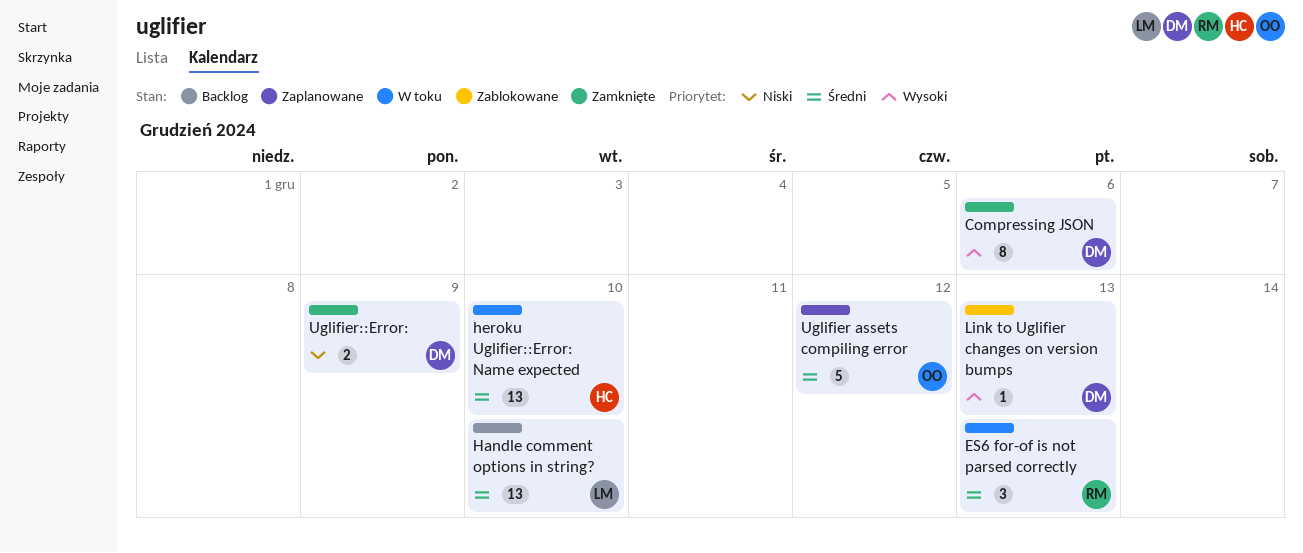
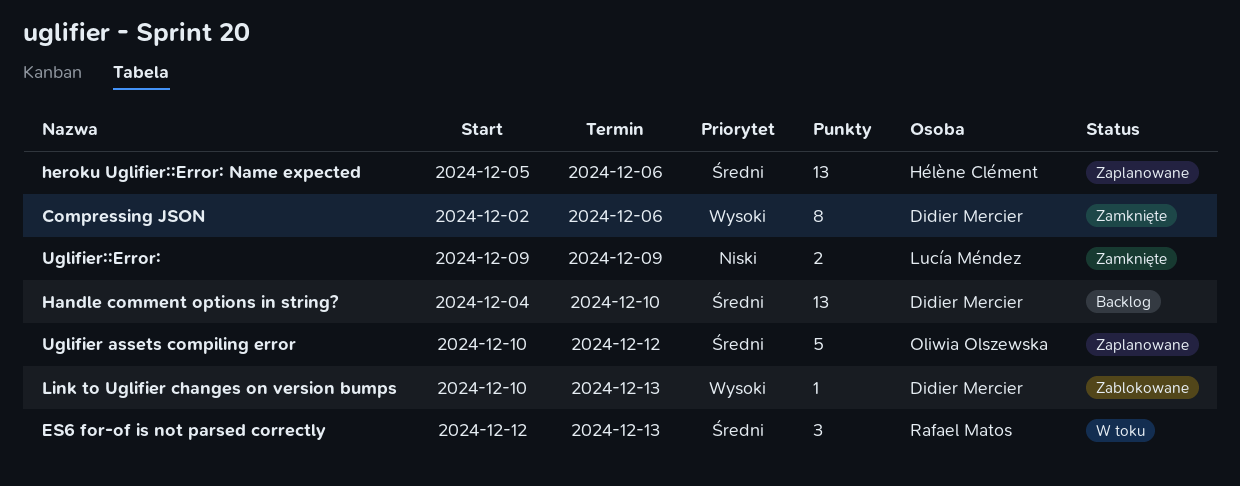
Handle comment options in string?, owner: Lucía Méndez -> Didier Mercier
heroku Uglifier::Error: Name expected, status: W toku -> Zaplanowane
heroku Uglifier::Error: Name expected, due: Dec 10 -> Dec 6
Uglifier::Error:, owner: Didier Mercier -> Lucía Méndez

